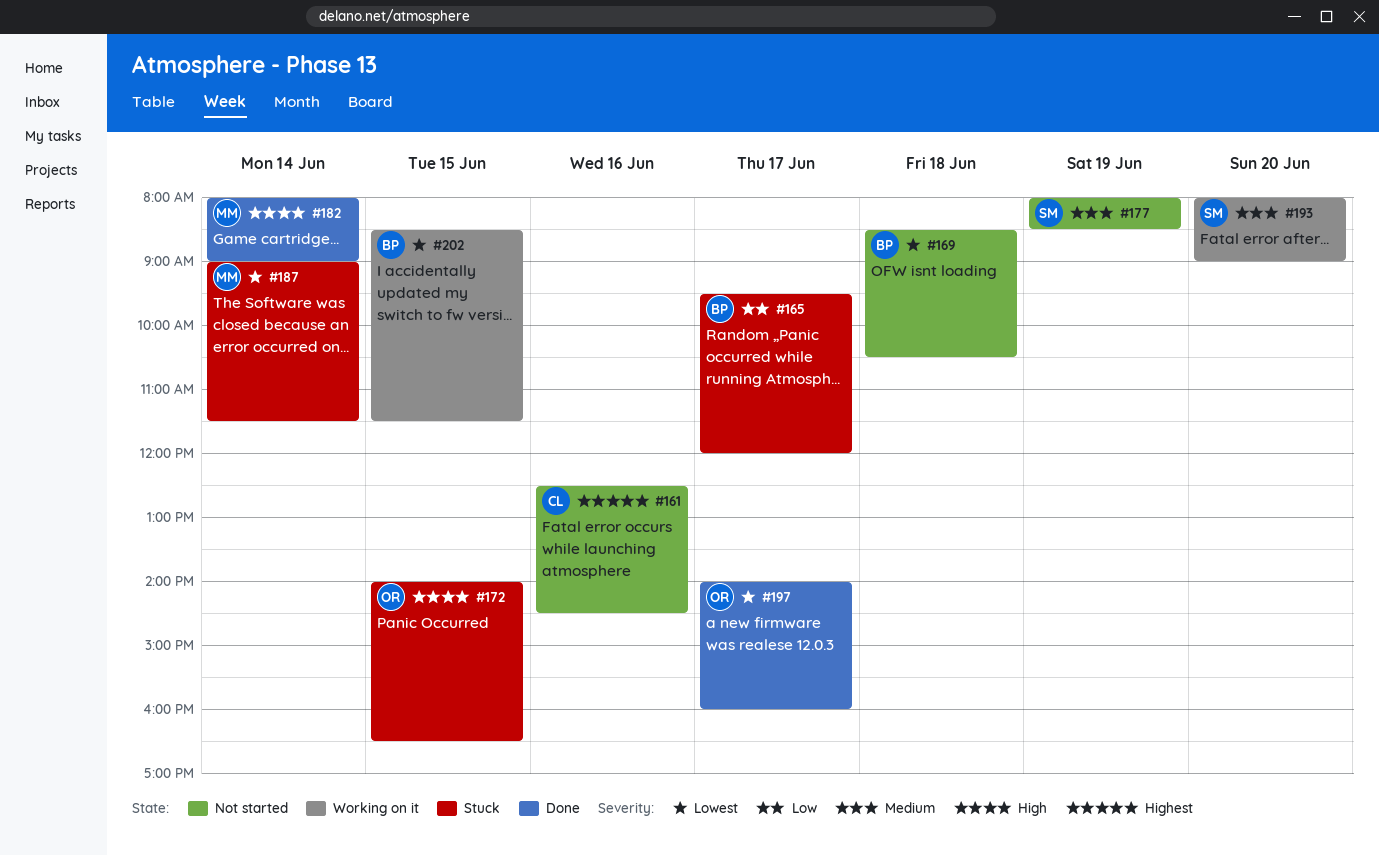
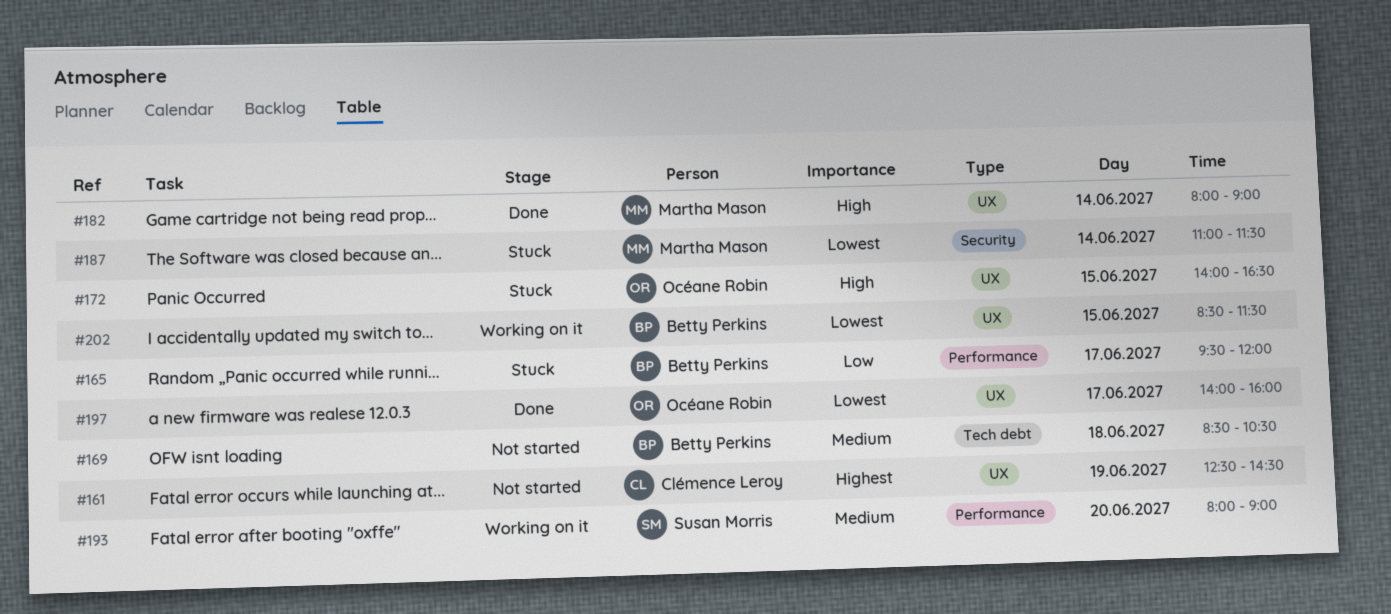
#161, day: Jun 16 -> Jun 19
#169, priority: Lowest -> Medium
#177: present -> none
#187, begins: 09:00 -> 11:00

